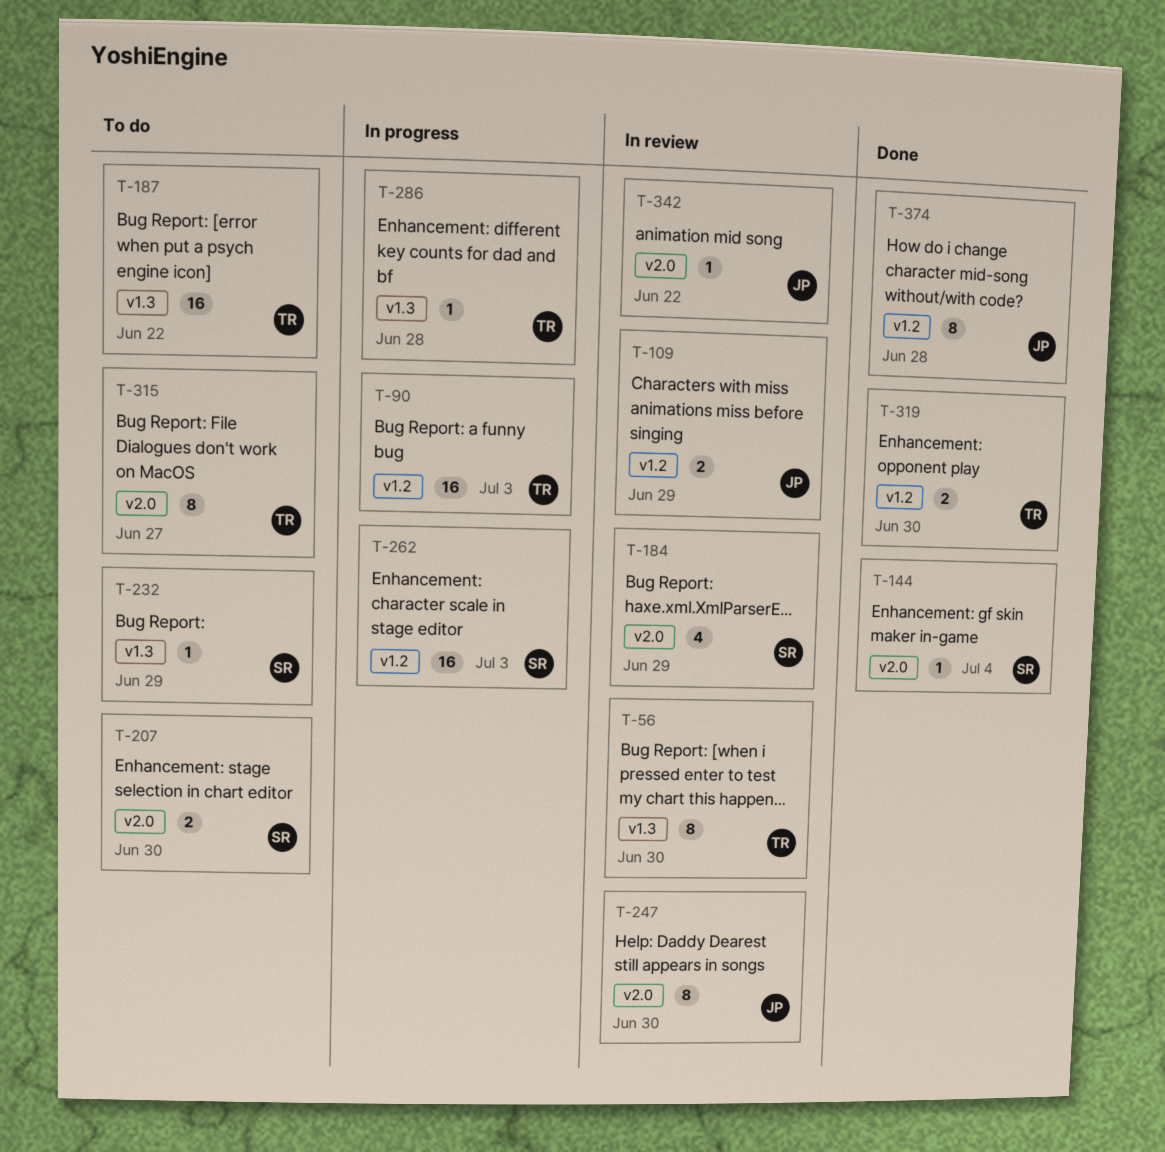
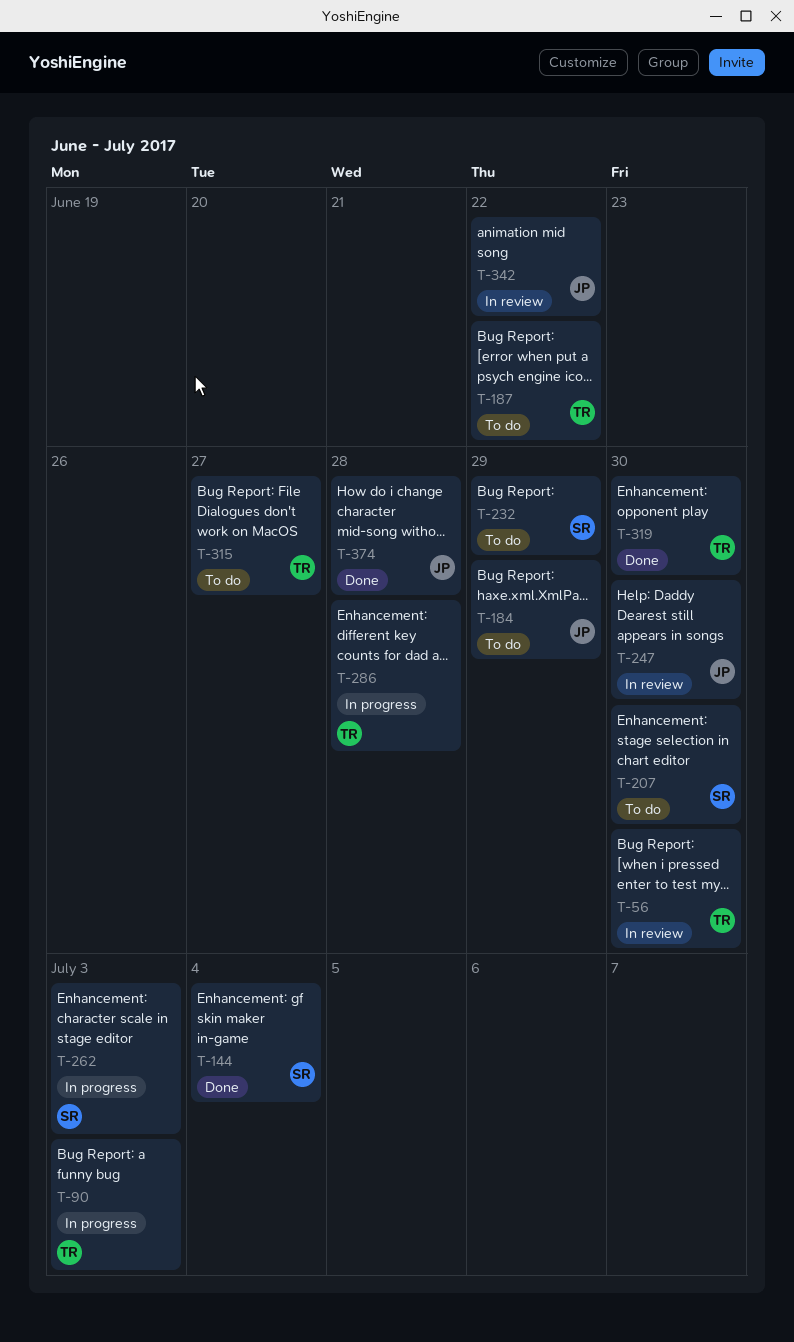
T-109: present -> none
T-184, status: In review -> To do
T-184, owner: SR -> JP

